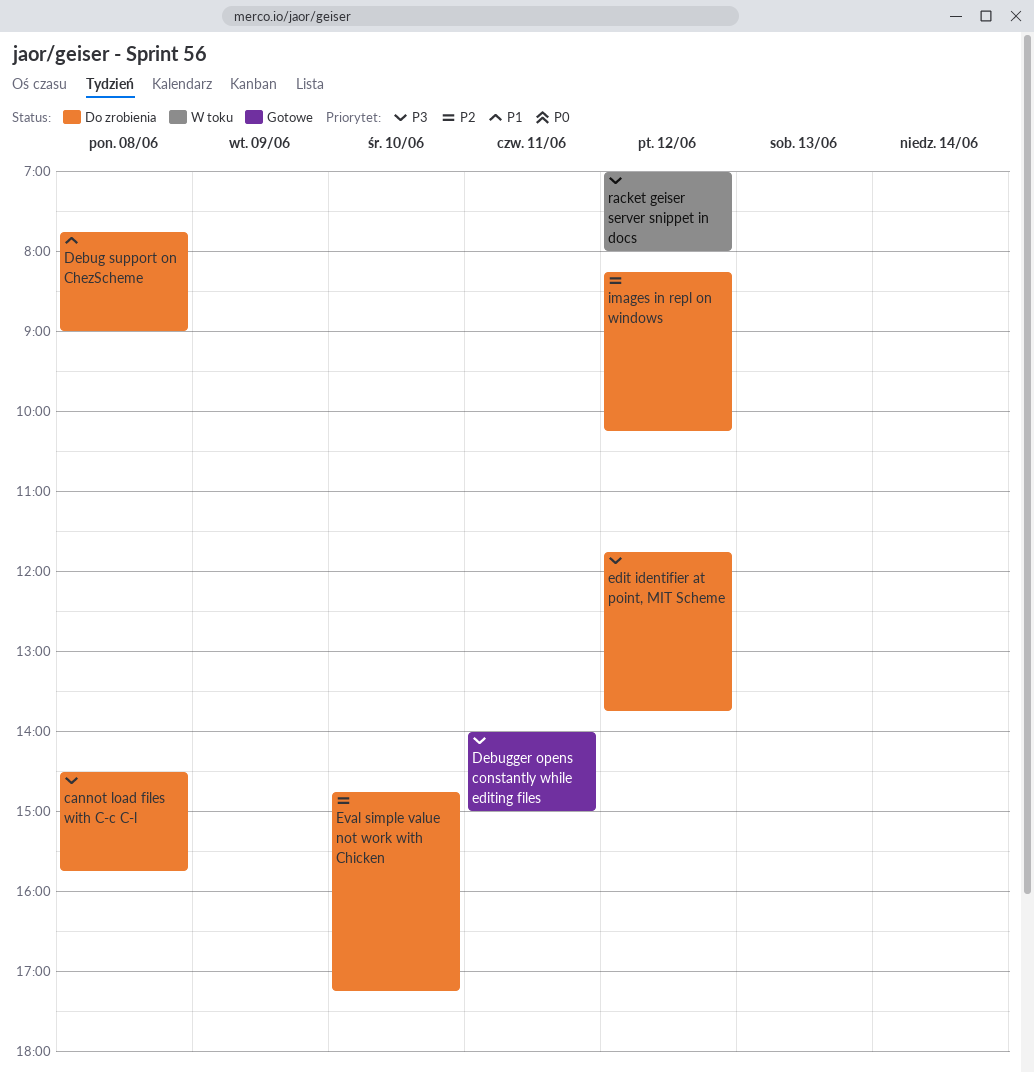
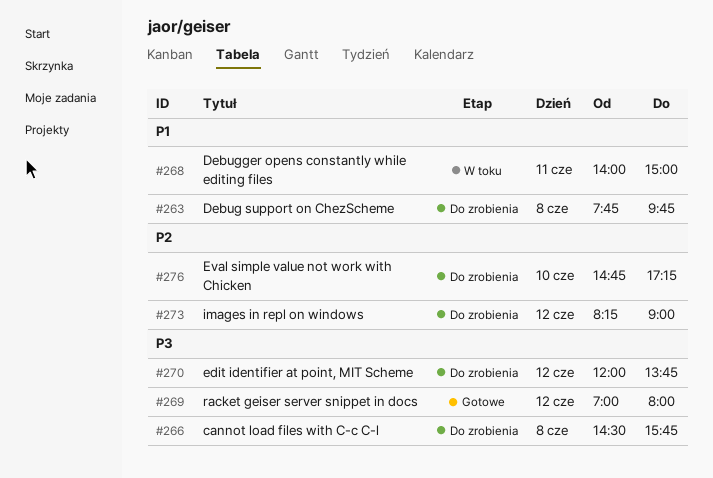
Debug support on ChezScheme, ends: 09:00 -> 09:45
Debugger opens constantly while editing files, status: Gotowe -> W toku
Debugger opens constantly while editing files, priority: P3 -> P1
edit identifier at point, MIT Scheme, begins: 11:45 -> 12:00
images in repl on windows, ends: 10:15 -> 09:00
racket geiser server snippet in docs, status: W toku -> Gotowe

